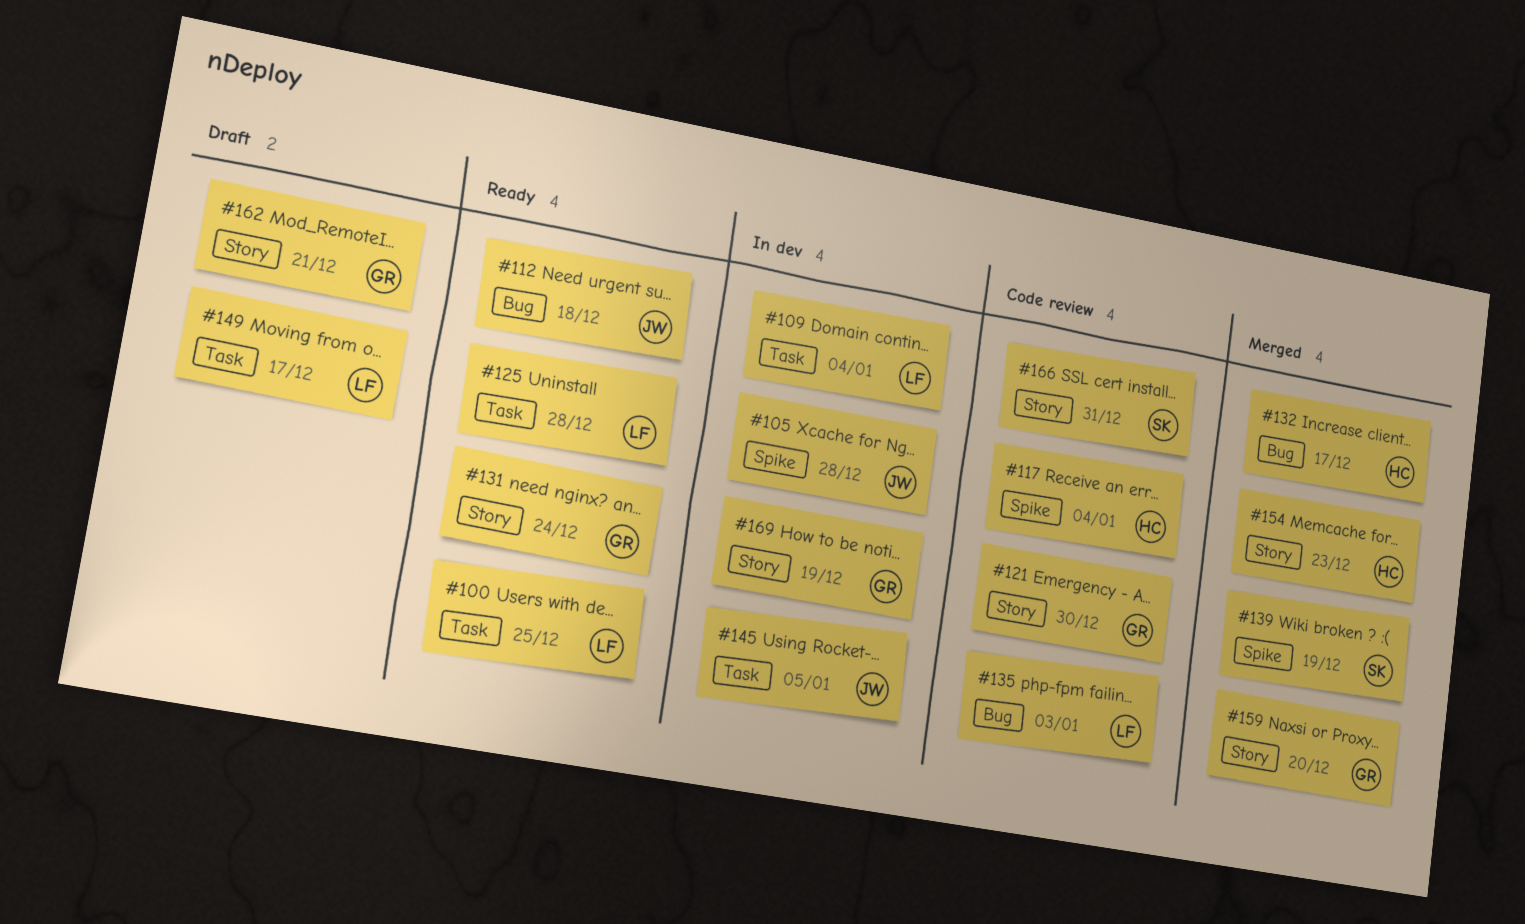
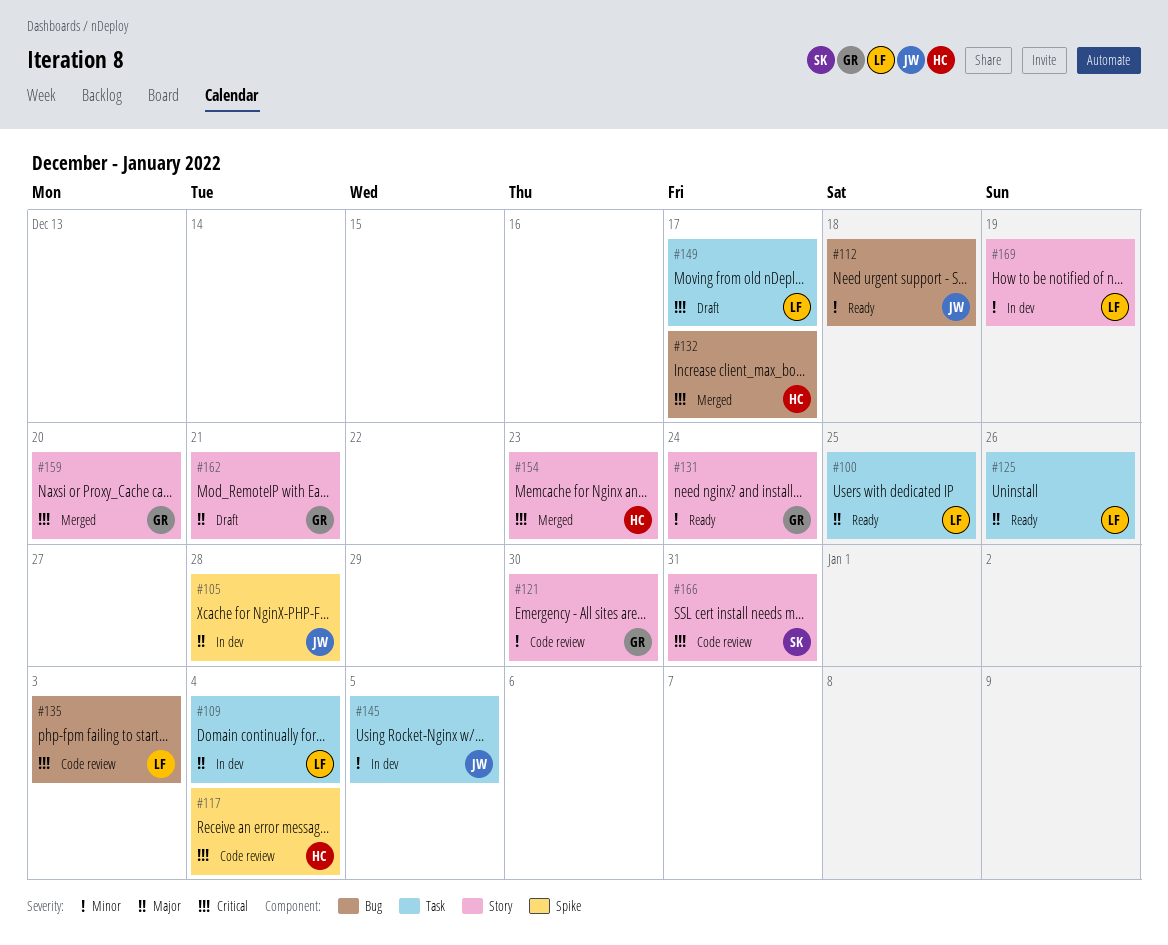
#125, due: Dec 28 -> Dec 26
#139: present -> none
#169, owner: GR -> LF

